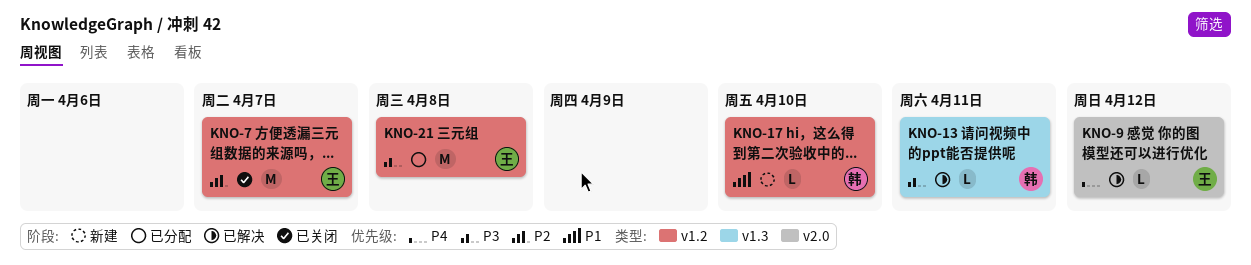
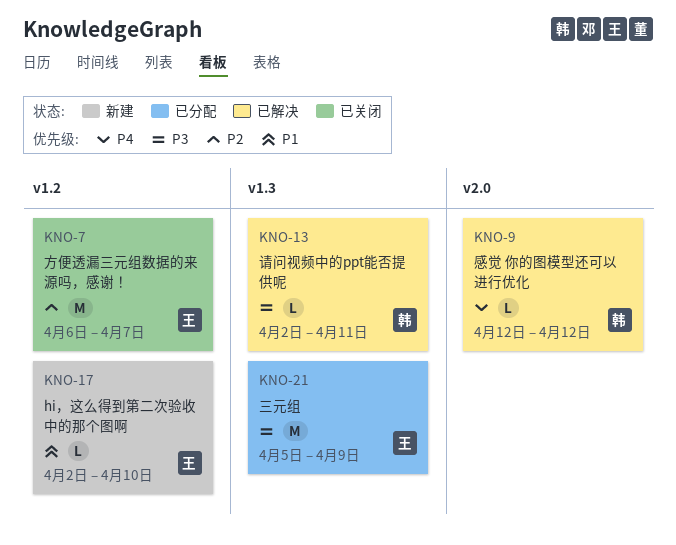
KNO-9, owner: 王 -> 韩
KNO-17, owner: 韩 -> 王
KNO-21, label: v1.2 -> v1.3
KNO-21, due: Apr 8 -> Apr 9

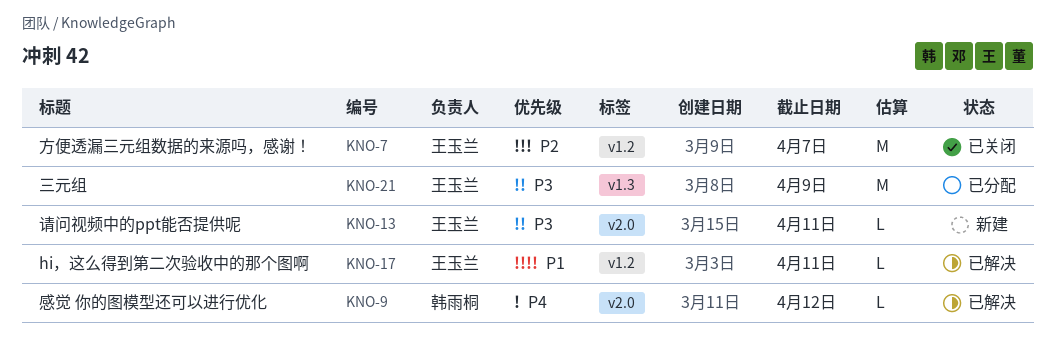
KNO-13, status: 已解决 -> 新建
KNO-13, owner: 韩雨桐 -> 王玉兰
KNO-13, label: v1.3 -> v2.0
KNO-17, status: 新建 -> 已解决
KNO-17, due: Apr 10 -> Apr 11

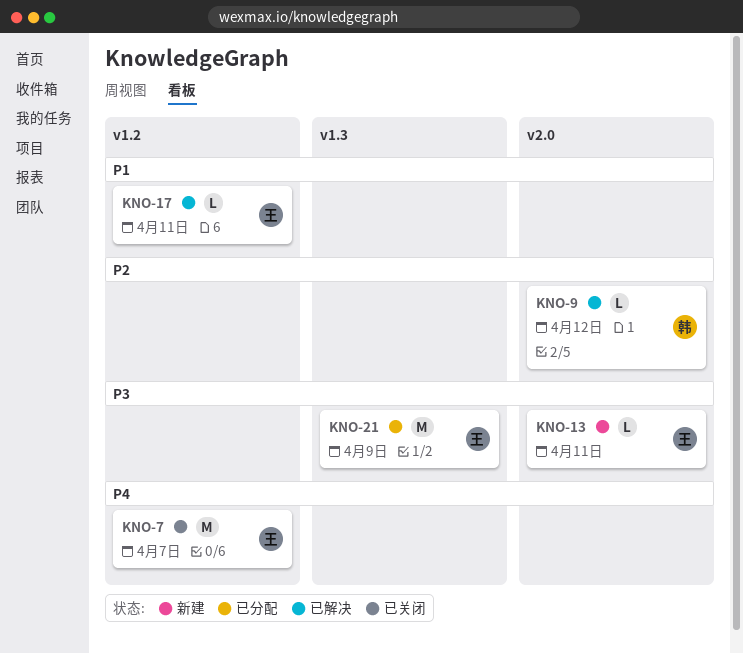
KNO-7, priority: P2 -> P4
KNO-9, priority: P4 -> P2

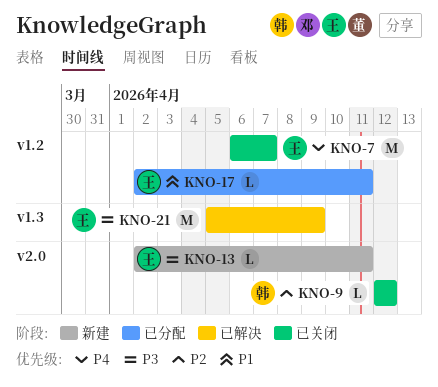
KNO-9, status: 已解决 -> 已关闭
KNO-17, status: 已解决 -> 已分配
KNO-21, status: 已分配 -> 已解决

